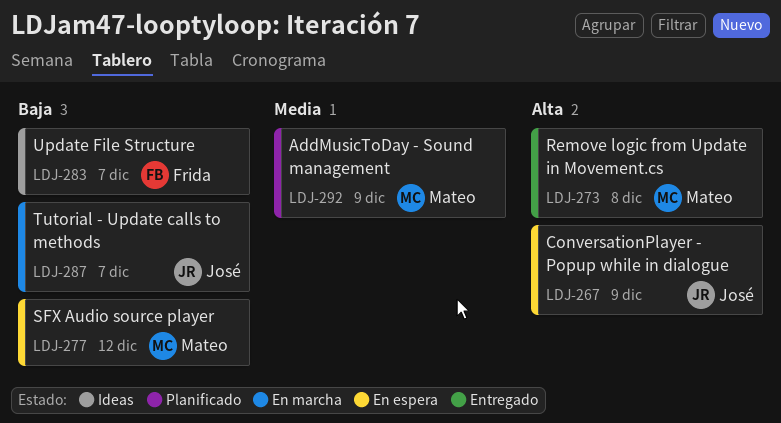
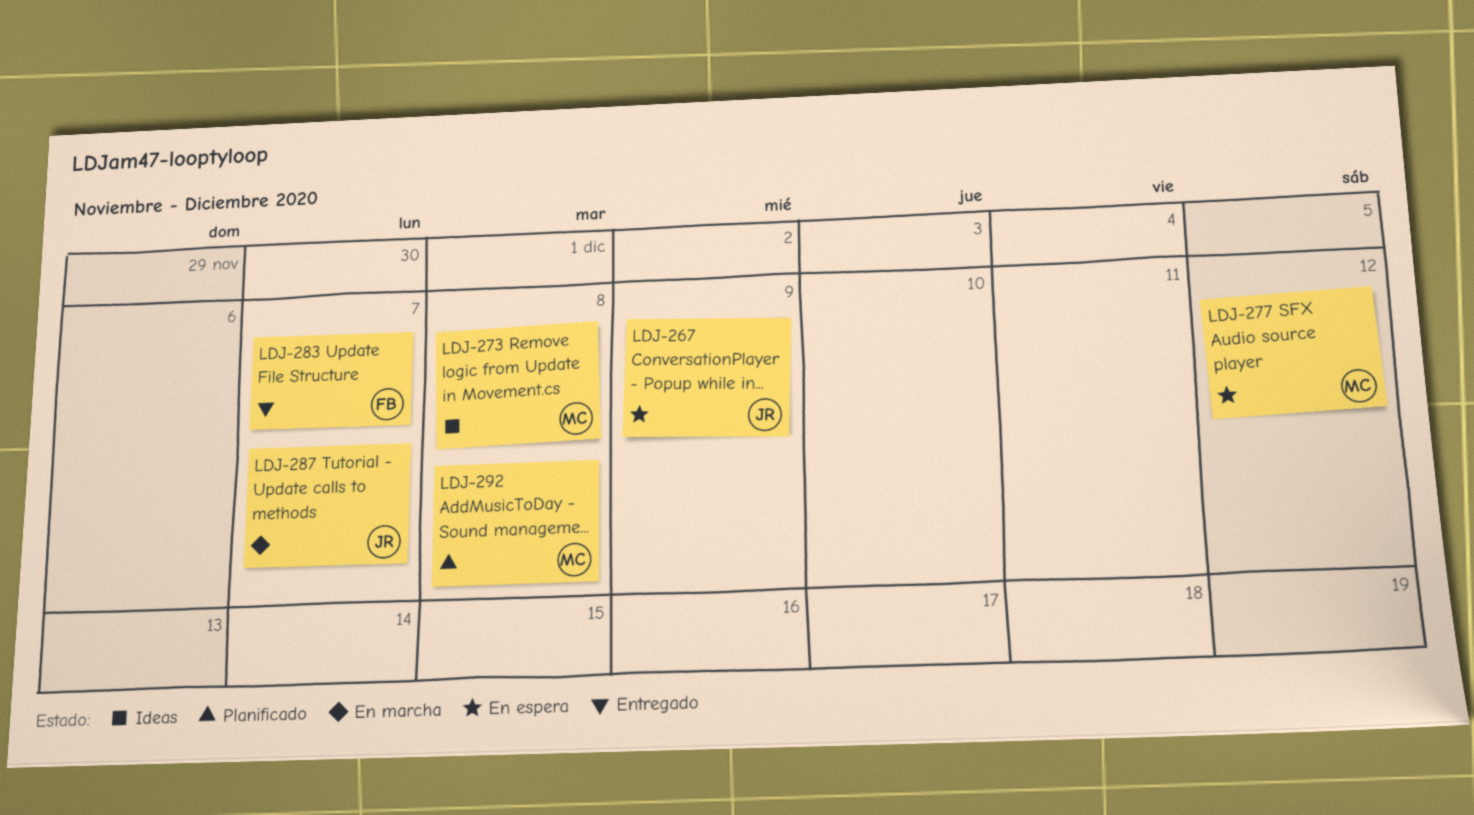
LDJ-273, status: Entregado -> Ideas
LDJ-283, status: Ideas -> Entregado
LDJ-292, due: Dec 9 -> Dec 8

